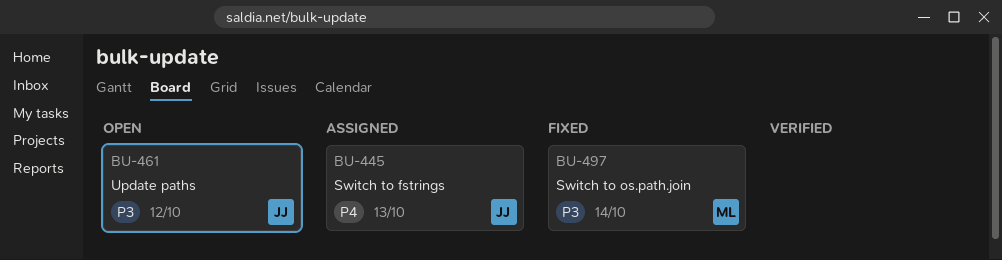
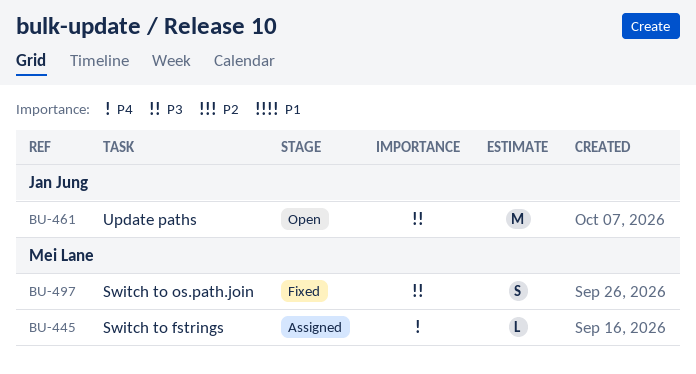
BU-445, owner: Jan Jung -> Mei Lane

